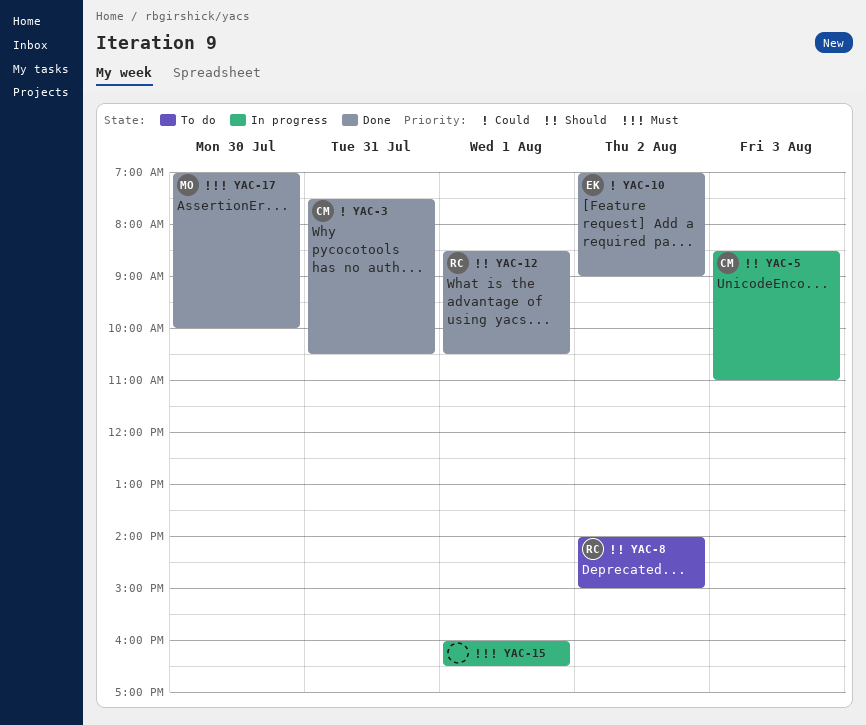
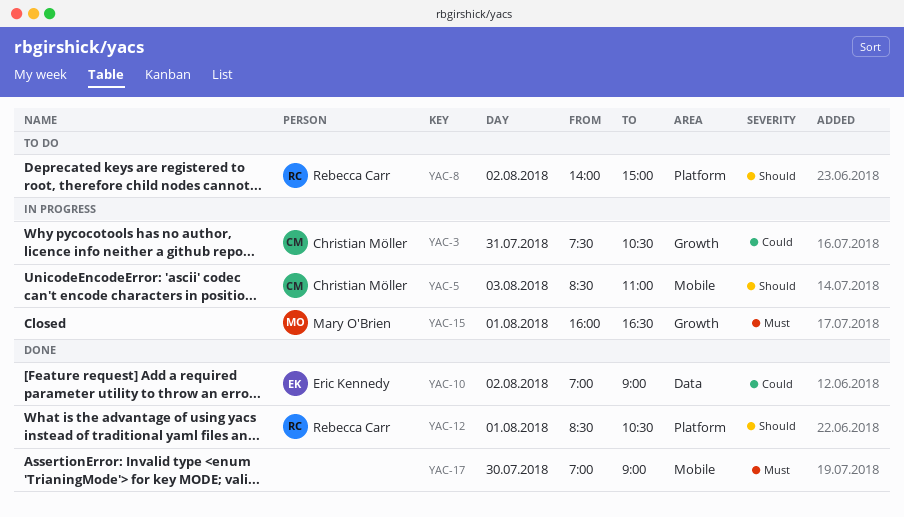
YAC-3, status: Done -> In progress
YAC-15, owner: none -> Mary O'Brien
YAC-17, owner: Mary O'Brien -> none
YAC-17, ends: 10:00 -> 09:00

